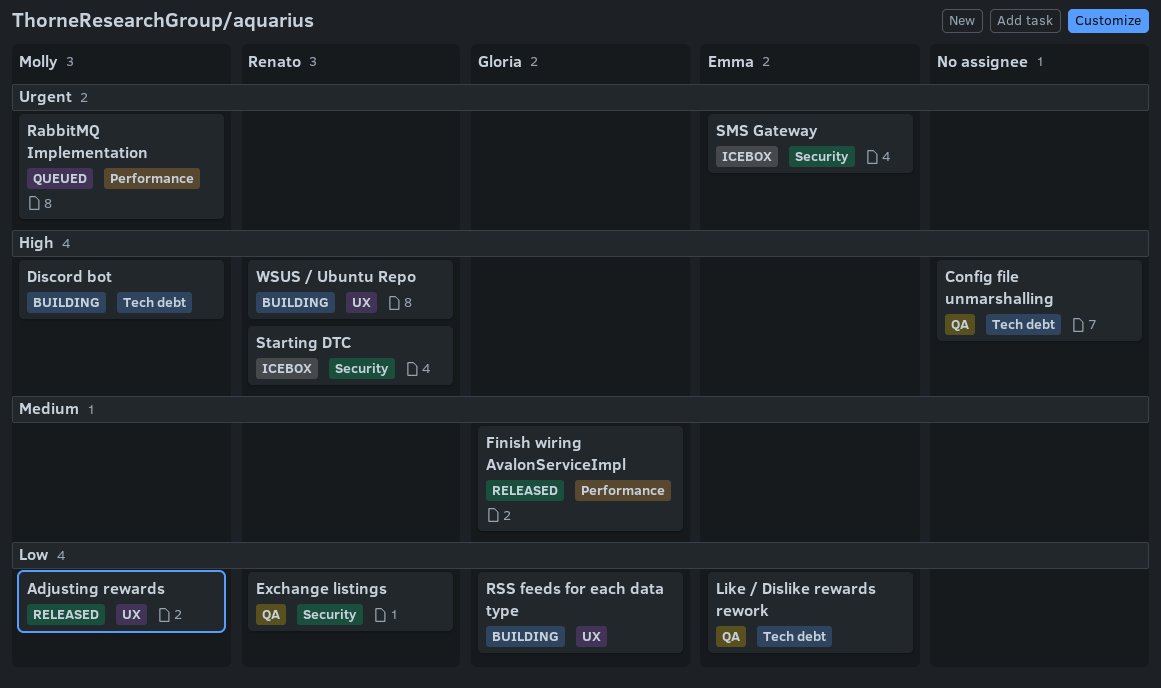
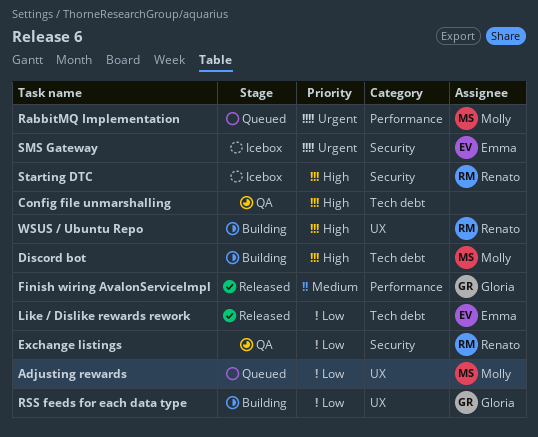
Adjusting rewards, status: Released -> Queued
Like / Dislike rewards rework, status: QA -> Released

